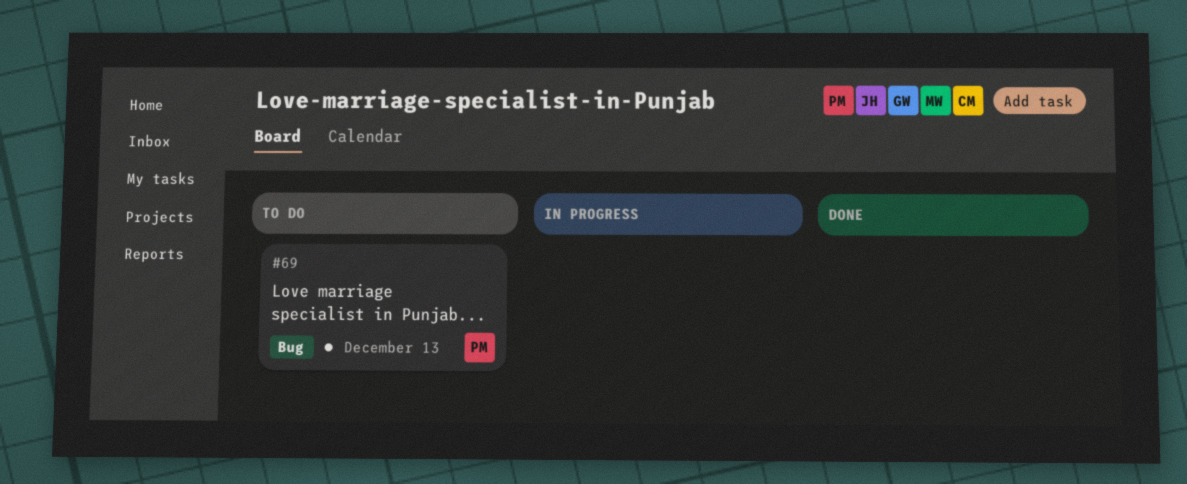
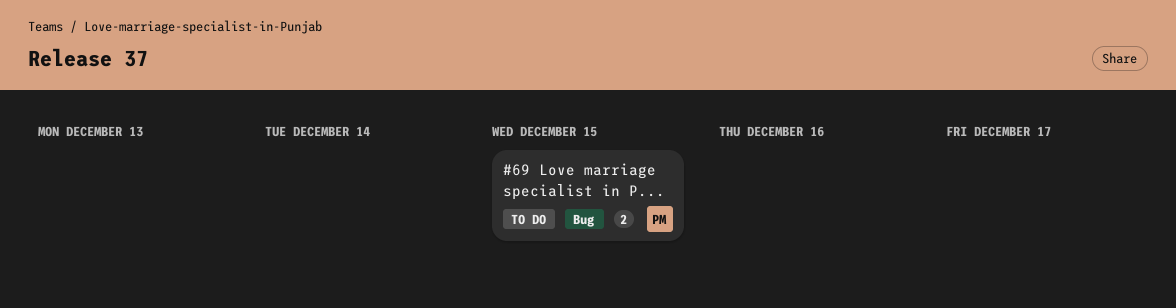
#69, estimate: 1 -> 2
#69, due: Dec 13 -> Dec 15

